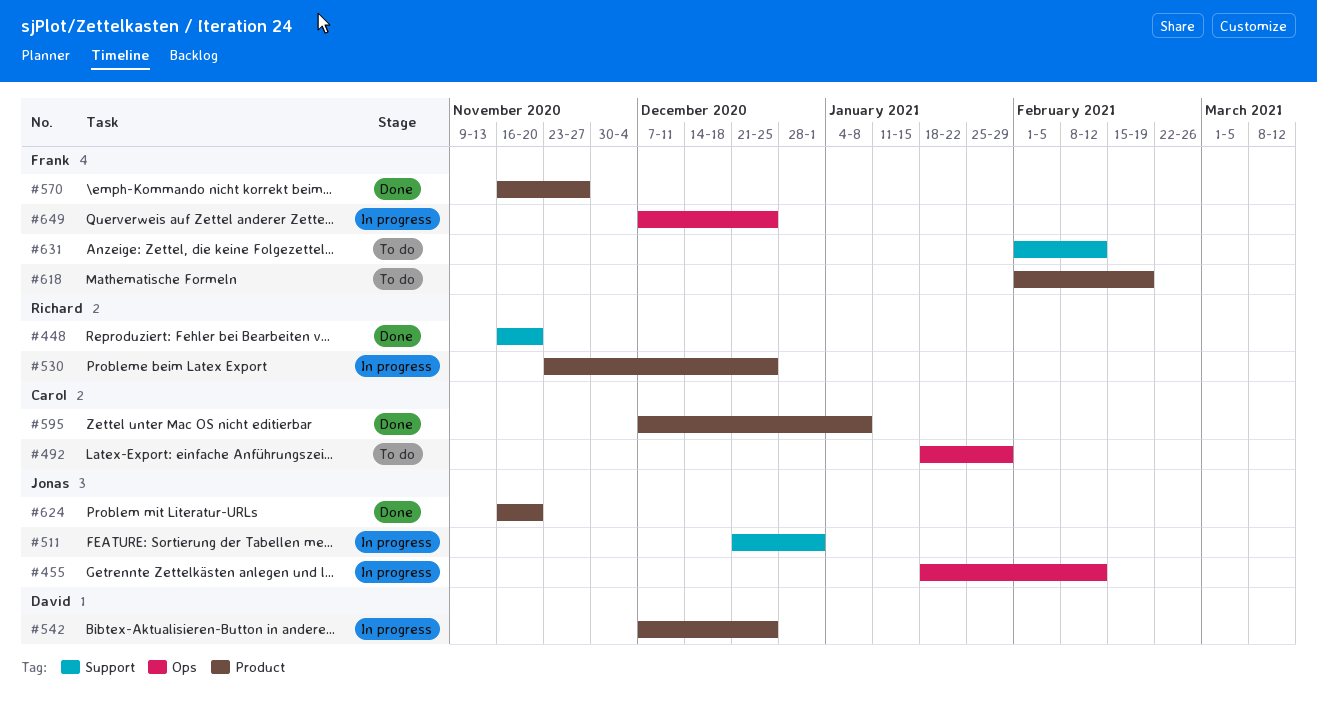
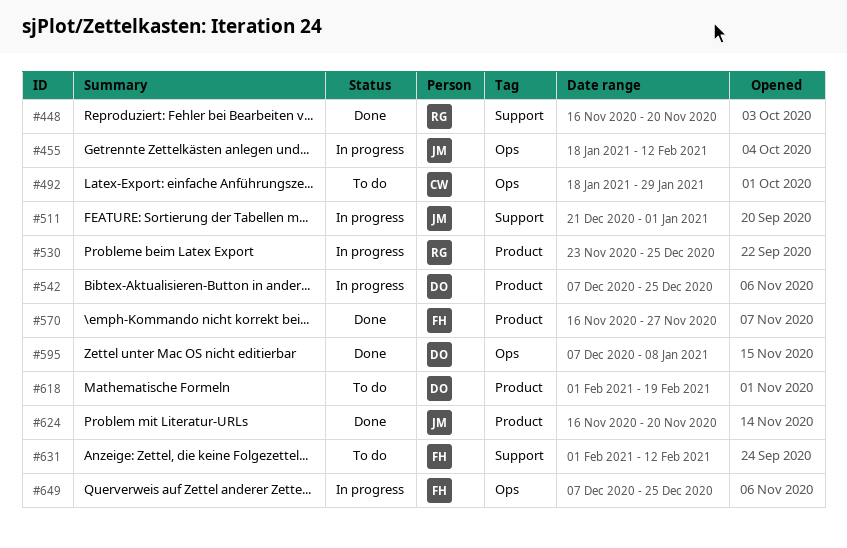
#595, owner: Carol -> David
#595, label: Product -> Ops
#618, owner: Frank -> David

